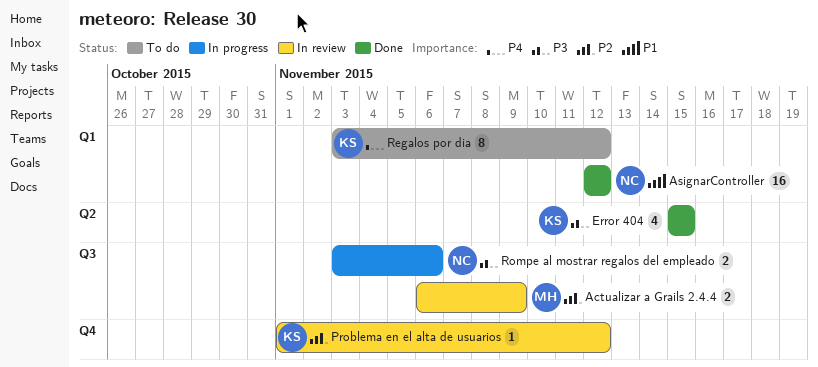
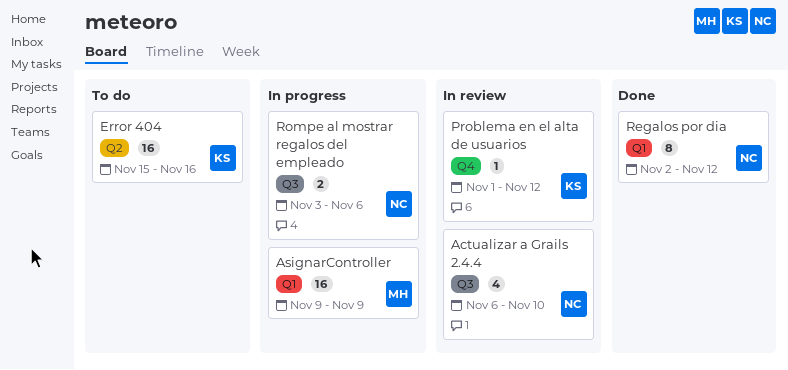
Actualizar a Grails 2.4.4, owner: MH -> NC
Actualizar a Grails 2.4.4, estimate: 2 -> 4
Actualizar a Grails 2.4.4, due: Nov 9 -> Nov 10
AsignarController, status: Done -> In progress
AsignarController, owner: NC -> MH
AsignarController, start: Nov 12 -> Nov 9
AsignarController, due: Nov 12 -> Nov 9
Error 404, status: Done -> To do
Error 404, estimate: 4 -> 16
Error 404, due: Nov 15 -> Nov 16
Regalos por dia, status: To do -> Done
Regalos por dia, owner: KS -> NC
Regalos por dia, start: Nov 3 -> Nov 2

